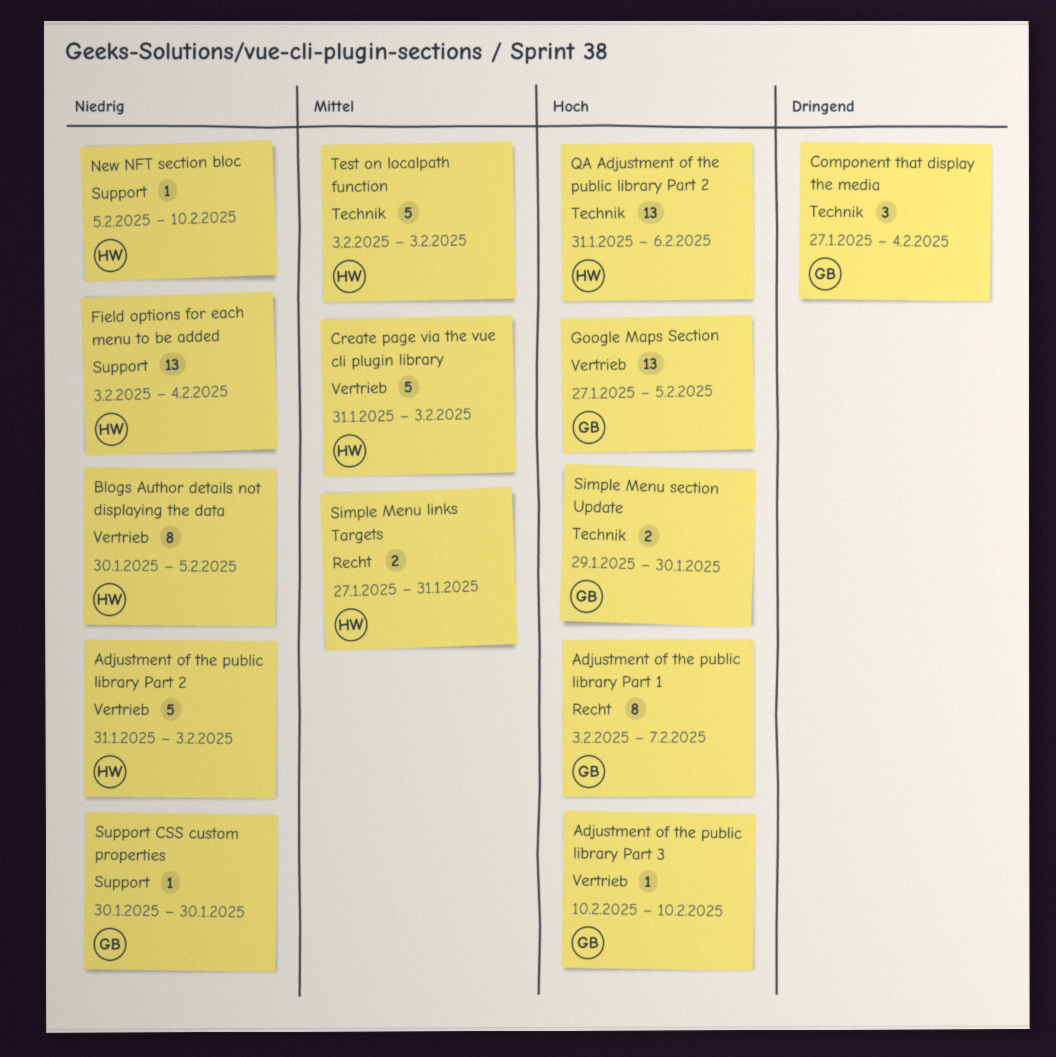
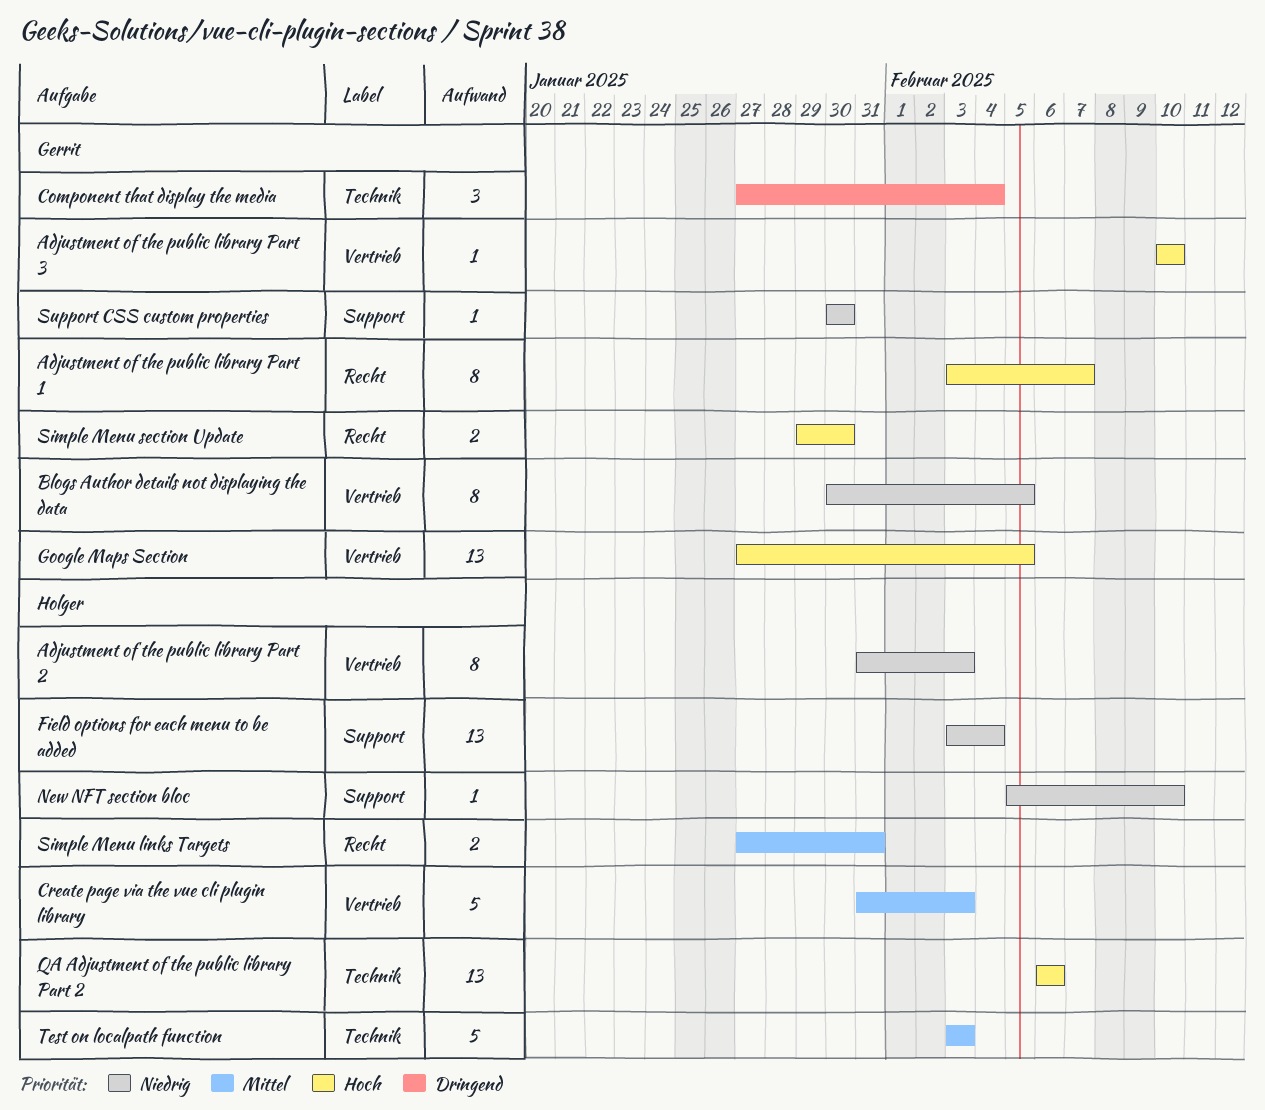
Adjustment of the public library Part 2, estimate: 5 -> 8
Blogs Author details not displaying the data, owner: Holger -> Gerrit
QA Adjustment of the public library Part 2, start: Jan 31 -> Feb 6
Simple Menu section Update, label: Technik -> Recht

